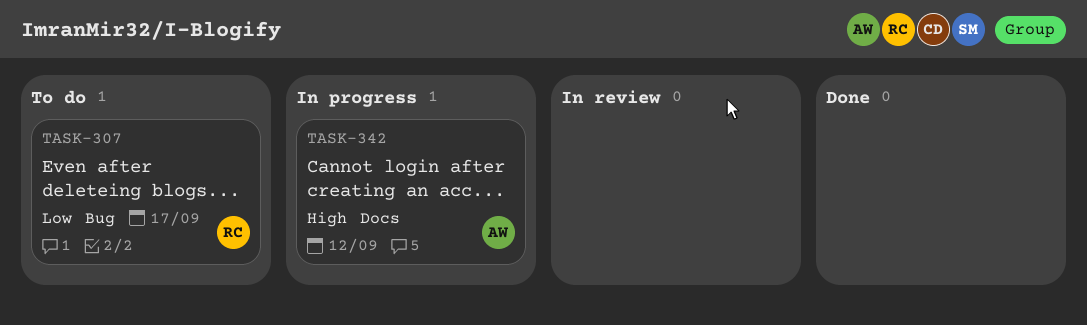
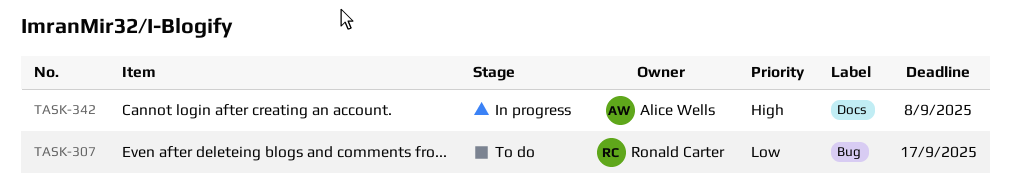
TASK-342, due: Sep 12 -> Sep 8

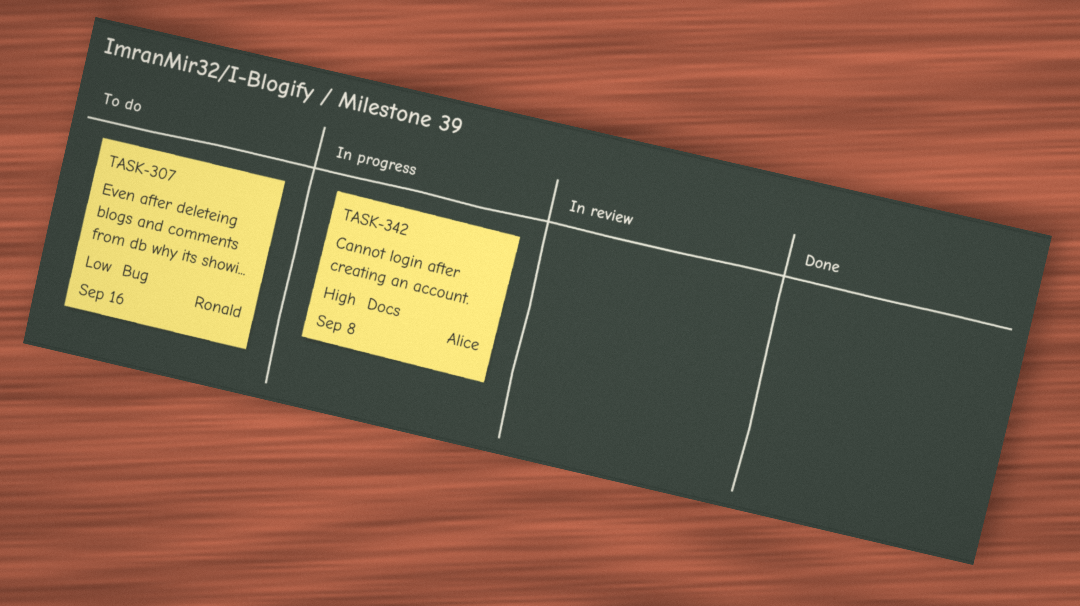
TASK-307, due: Sep 17 -> Sep 16

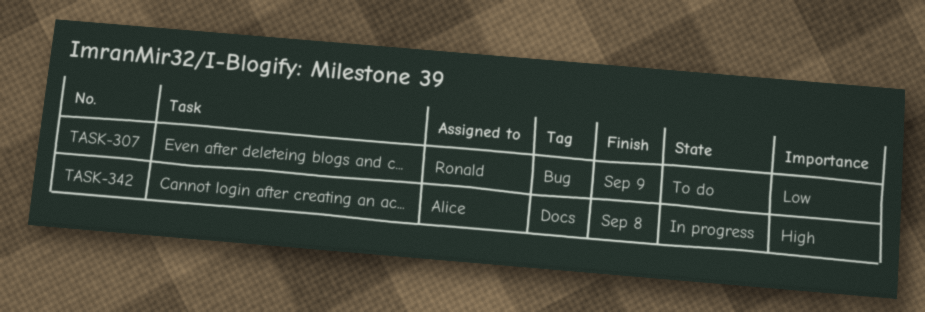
TASK-307, due: Sep 16 -> Sep 9

